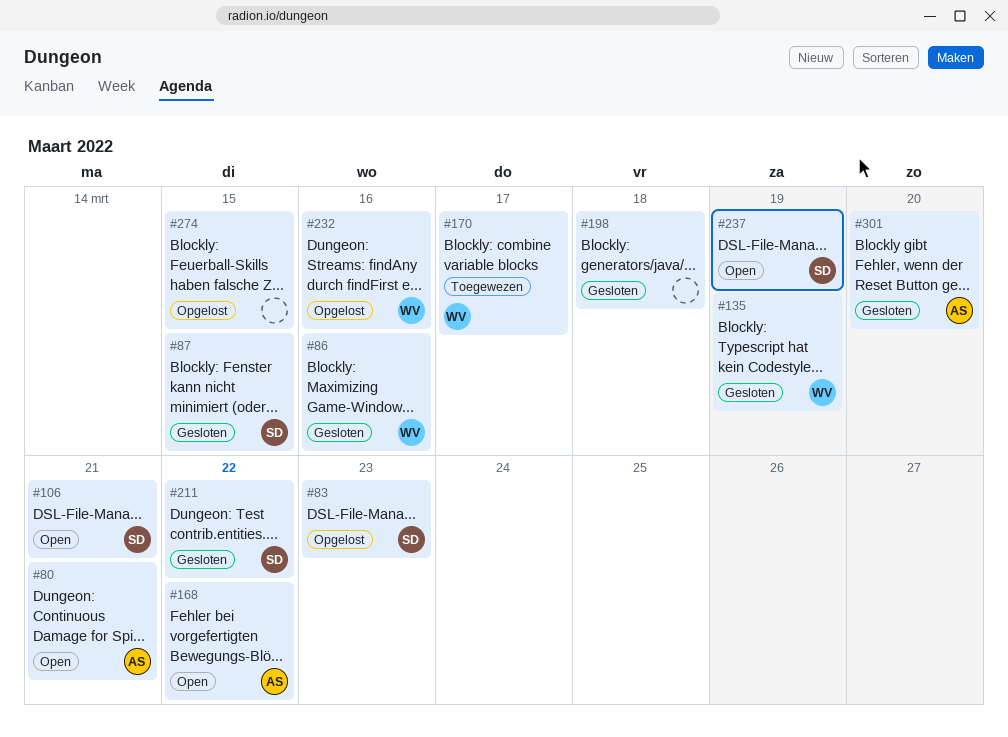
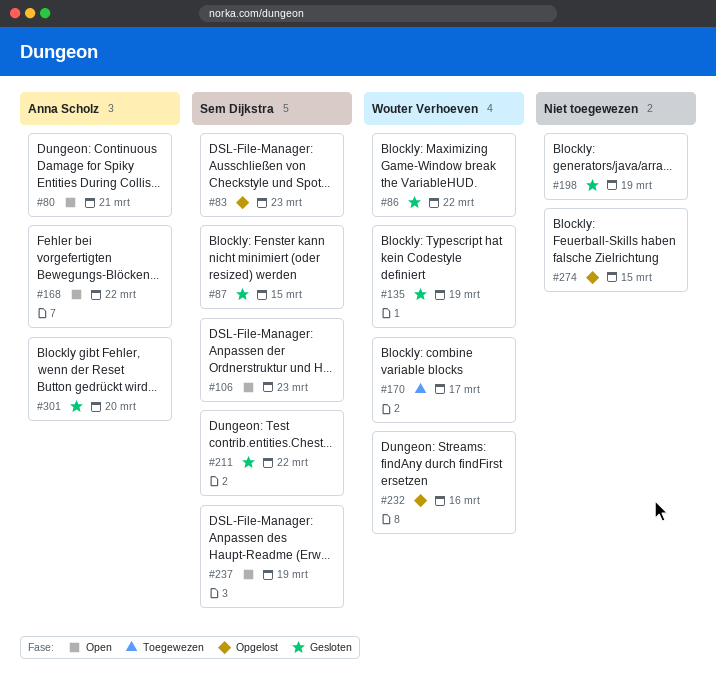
#86, due: Mar 16 -> Mar 22
#106, due: Mar 21 -> Mar 23
#198, due: Mar 18 -> Mar 19

